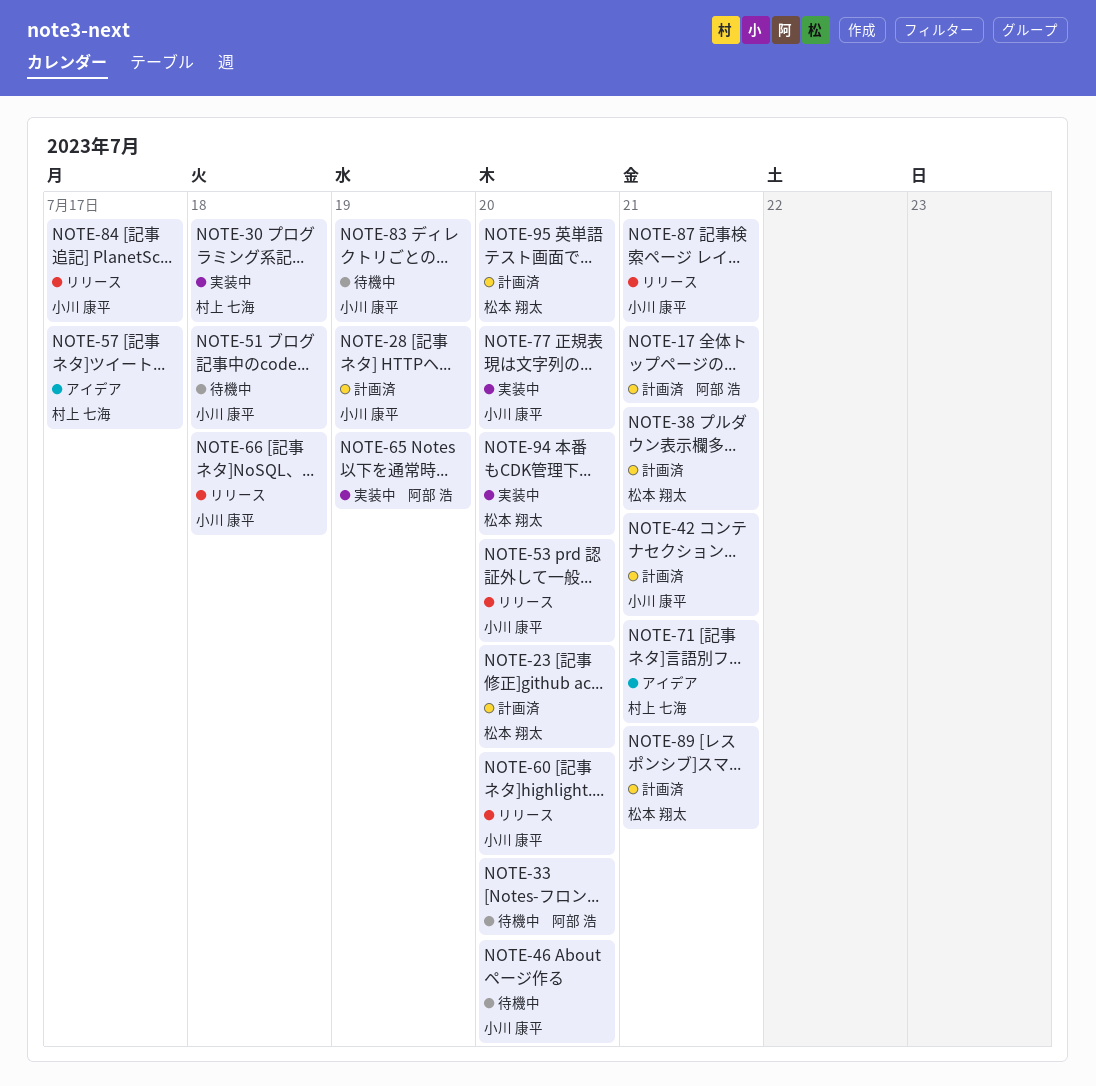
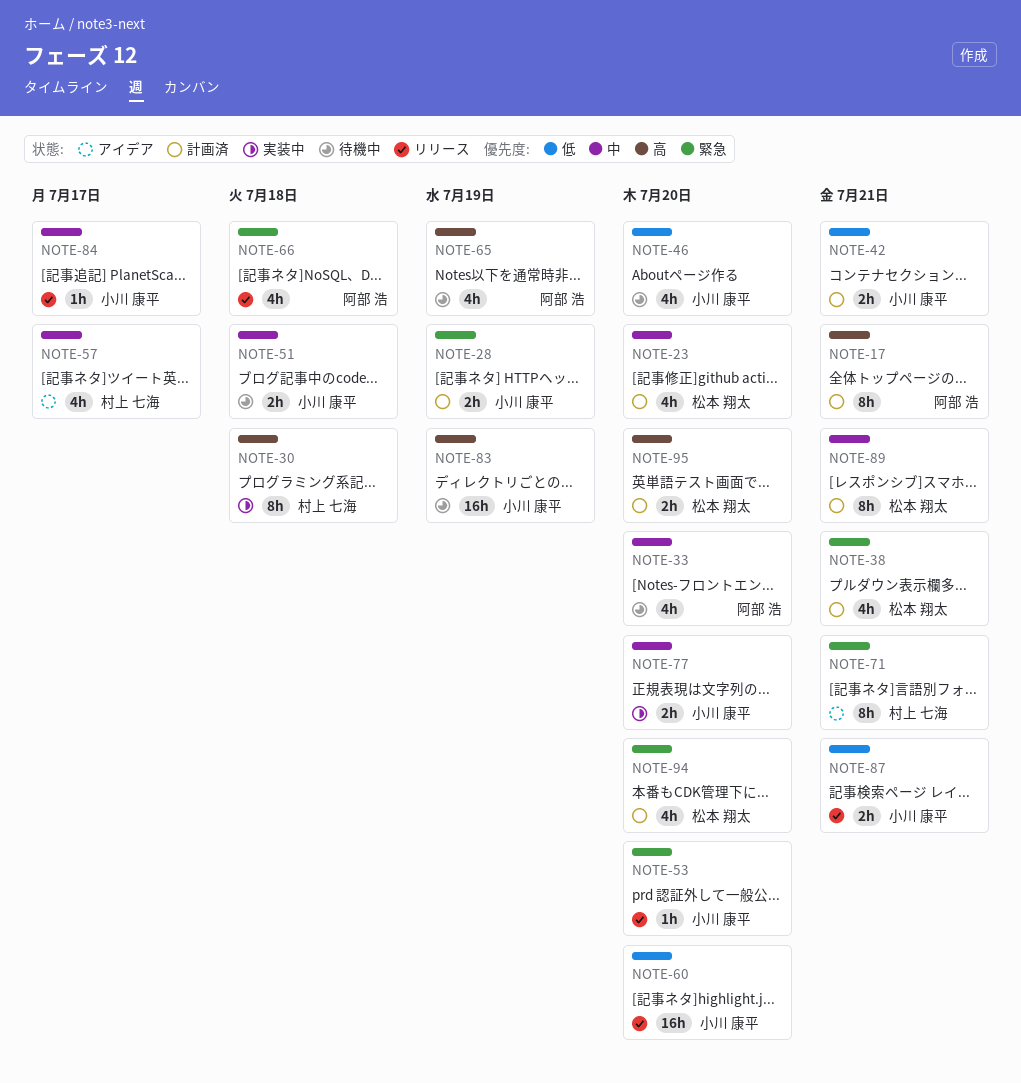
NOTE-65, status: 実装中 -> 待機中
NOTE-66, owner: 小川 康平 -> 阿部 浩
NOTE-94, status: 実装中 -> 計画済

